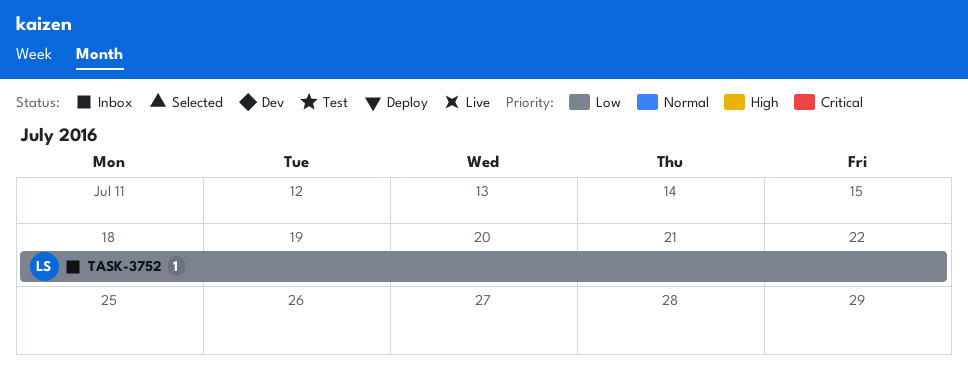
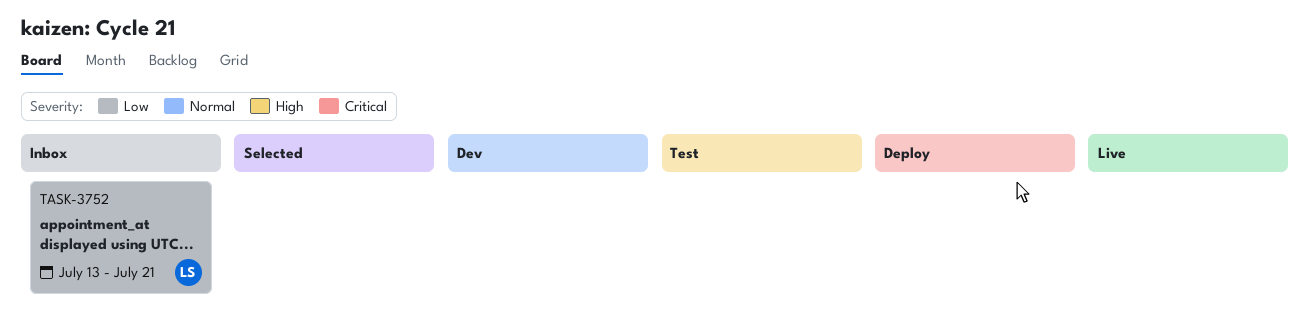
TASK-3752, start: Jul 18 -> Jul 13
TASK-3752, due: Jul 22 -> Jul 21

